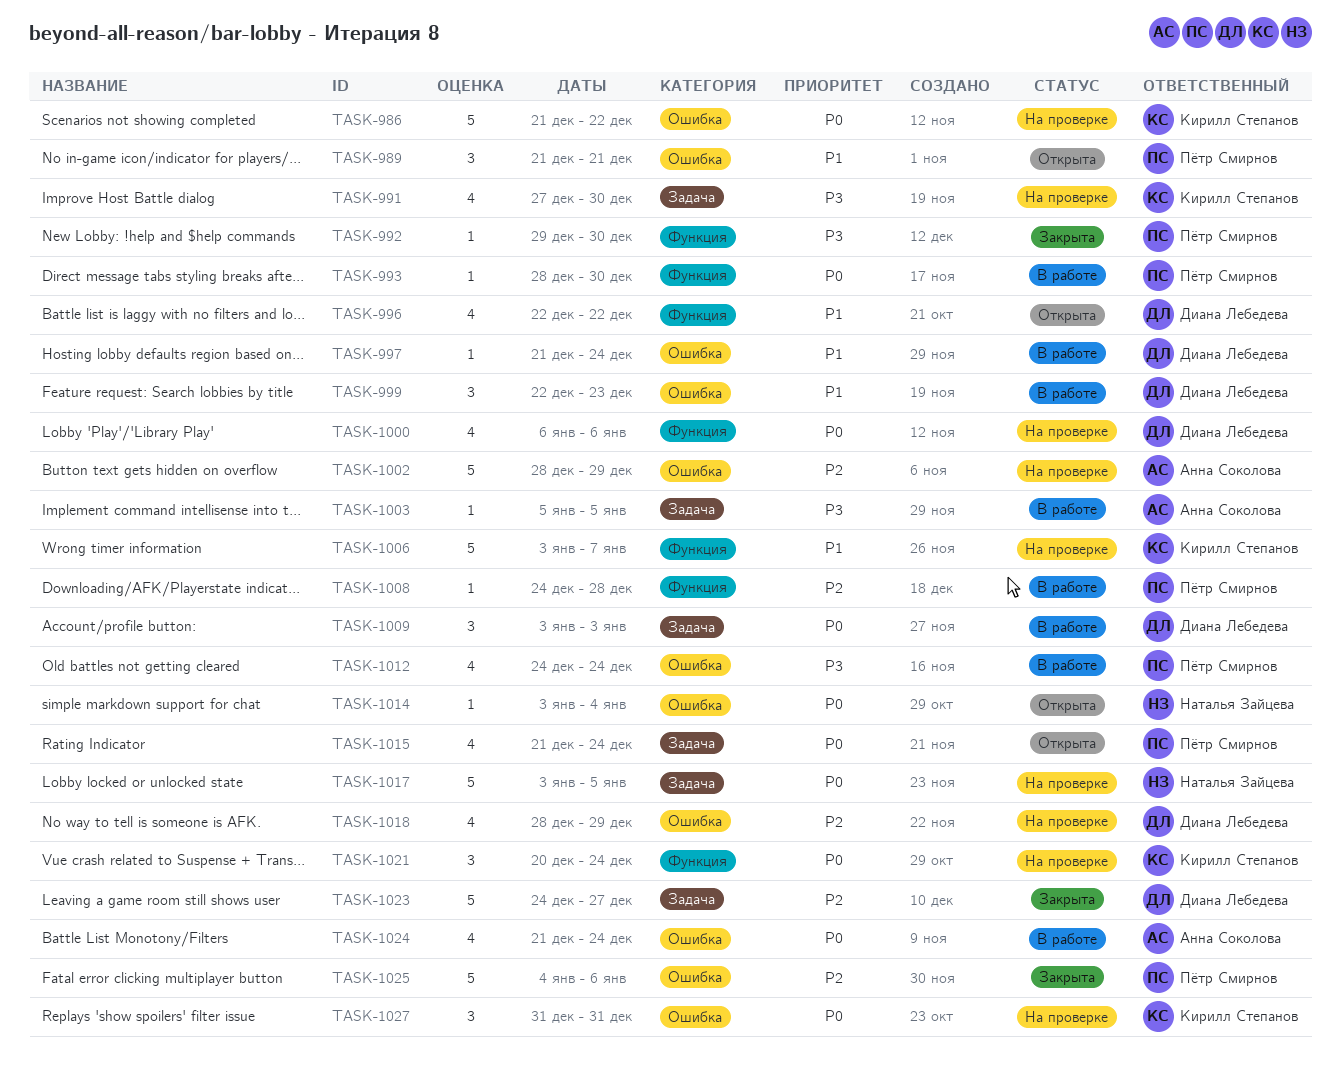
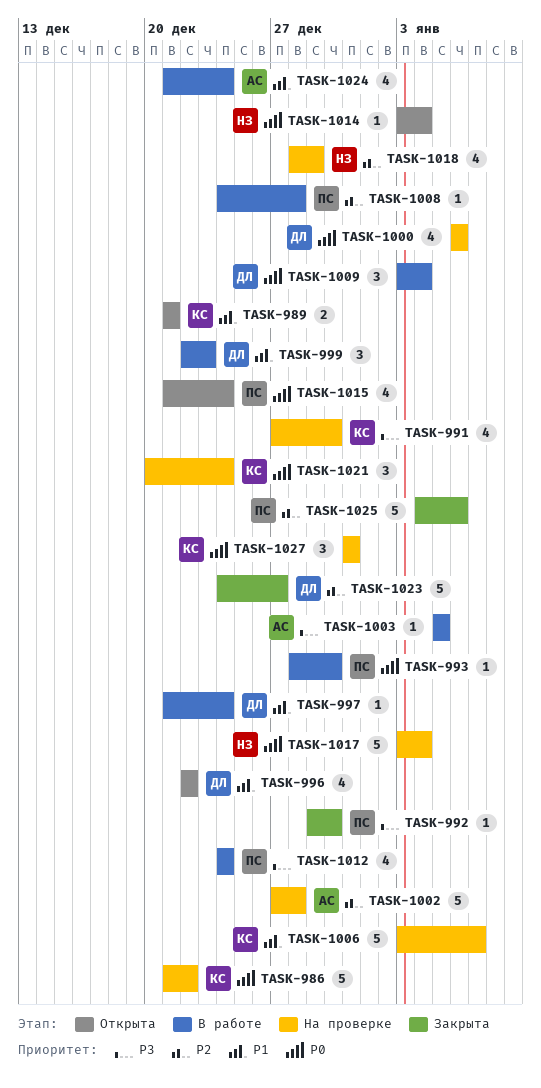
TASK-989, owner: Пётр Смирнов -> Кирилл Степанов
TASK-989, estimate: 3 -> 2
TASK-1002, start: Dec 28 -> Dec 27
TASK-1002, due: Dec 29 -> Dec 28
TASK-1009, due: Jan 3 -> Jan 4
TASK-1017, due: Jan 5 -> Jan 4
TASK-1018, owner: Диана Лебедева -> Наталья Зайцева
TASK-1024, priority: P0 -> P1

